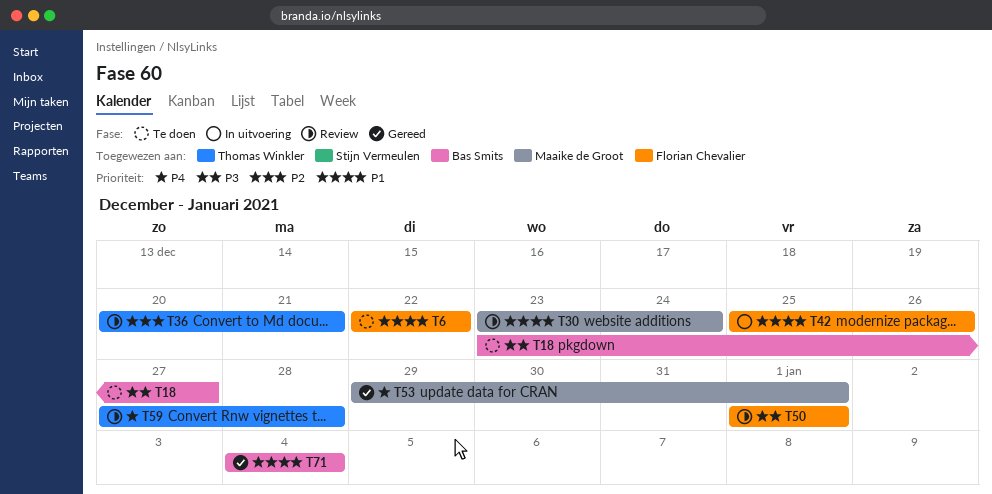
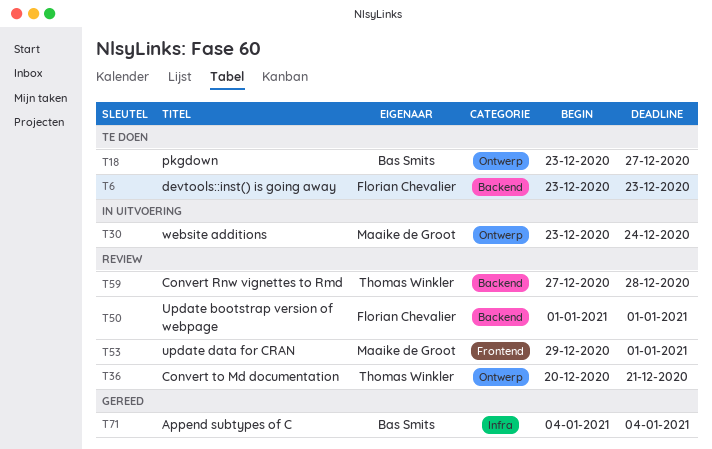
T6, start: Dec 22 -> Dec 23
T6, due: Dec 22 -> Dec 23
T30, status: Review -> In uitvoering
T42: present -> none
T53, status: Gereed -> Review

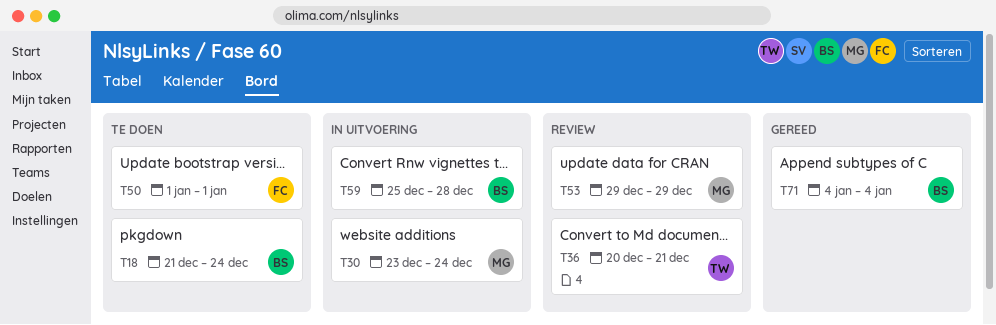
T6: present -> none
T18, start: Dec 23 -> Dec 21
T18, due: Dec 27 -> Dec 24
T50, status: Review -> Te doen
T53, due: Jan 1 -> Dec 29
T59, status: Review -> In uitvoering
T59, owner: Thomas Winkler -> Bas Smits
T59, start: Dec 27 -> Dec 25

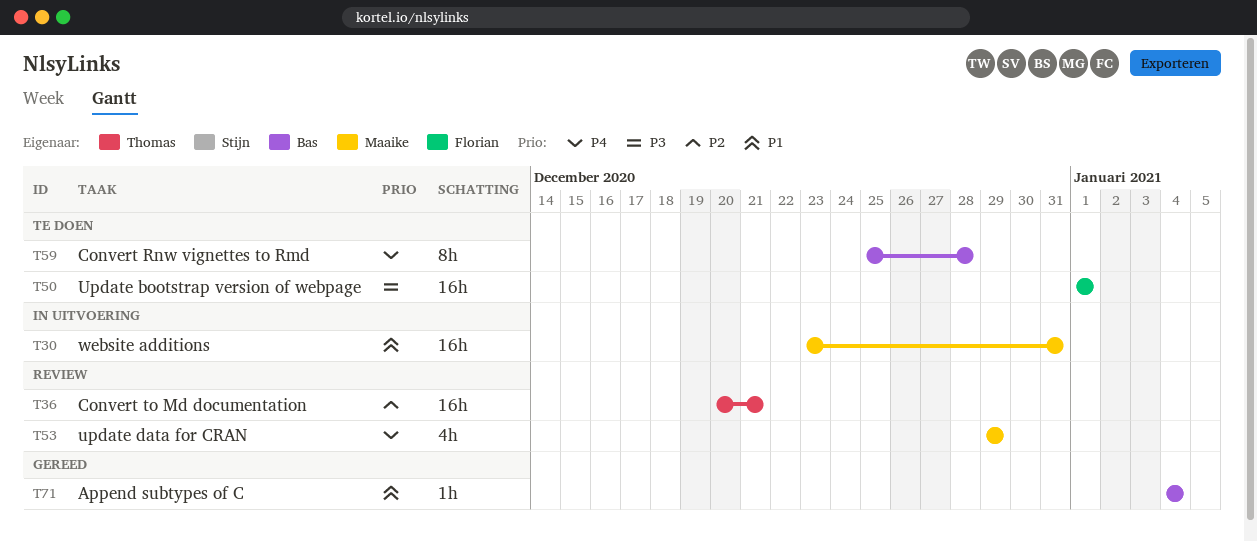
T18: present -> none
T30, due: Dec 24 -> Dec 31
T59, status: In uitvoering -> Te doen

